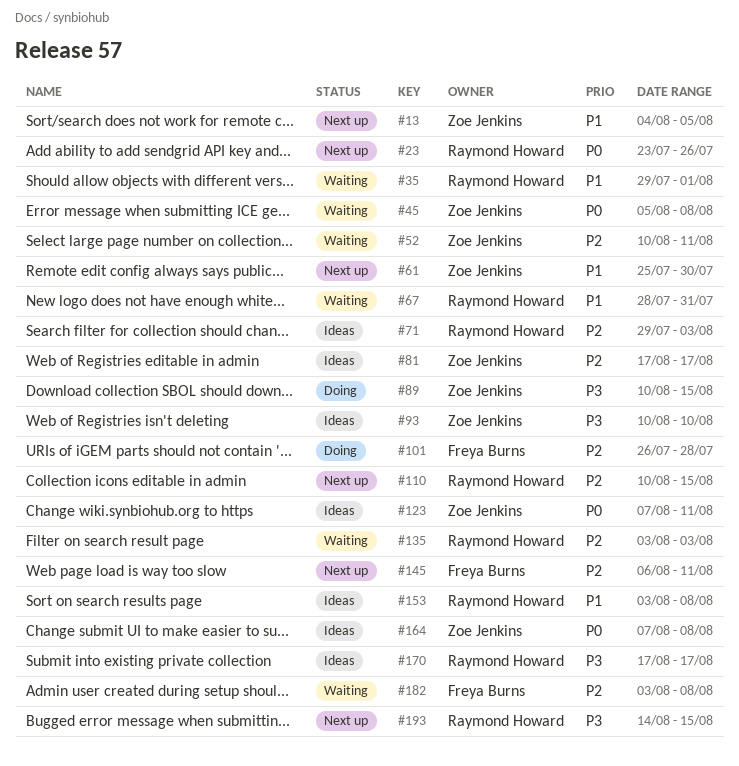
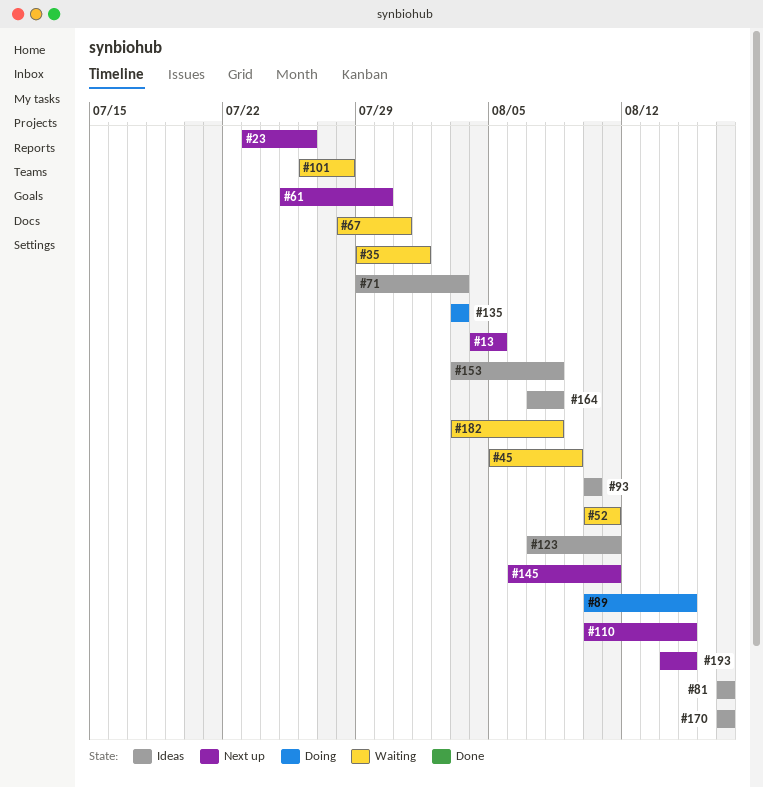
#45, due: Aug 8 -> Aug 9
#101, status: Doing -> Waiting
#135, status: Waiting -> Doing

